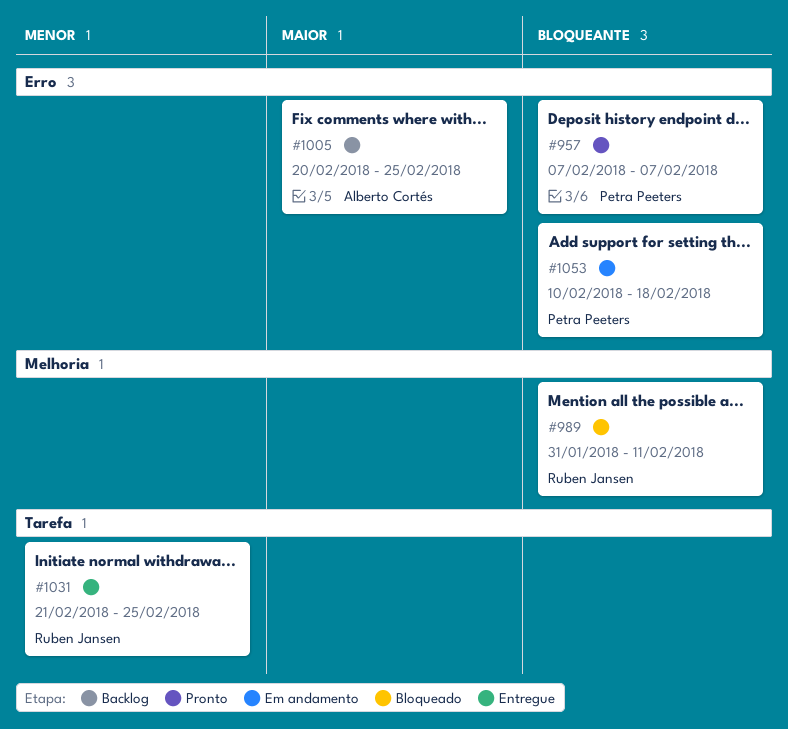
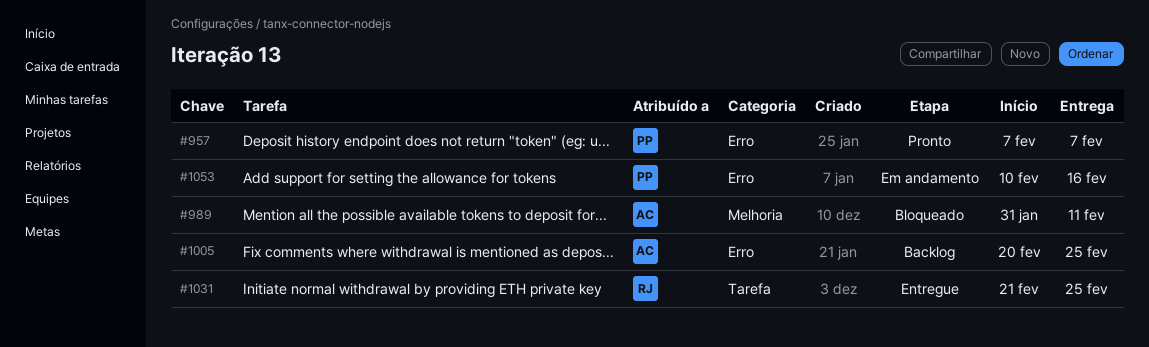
#989, owner: Ruben Jansen -> Alberto Cortés
#1053, due: Feb 18 -> Feb 16

